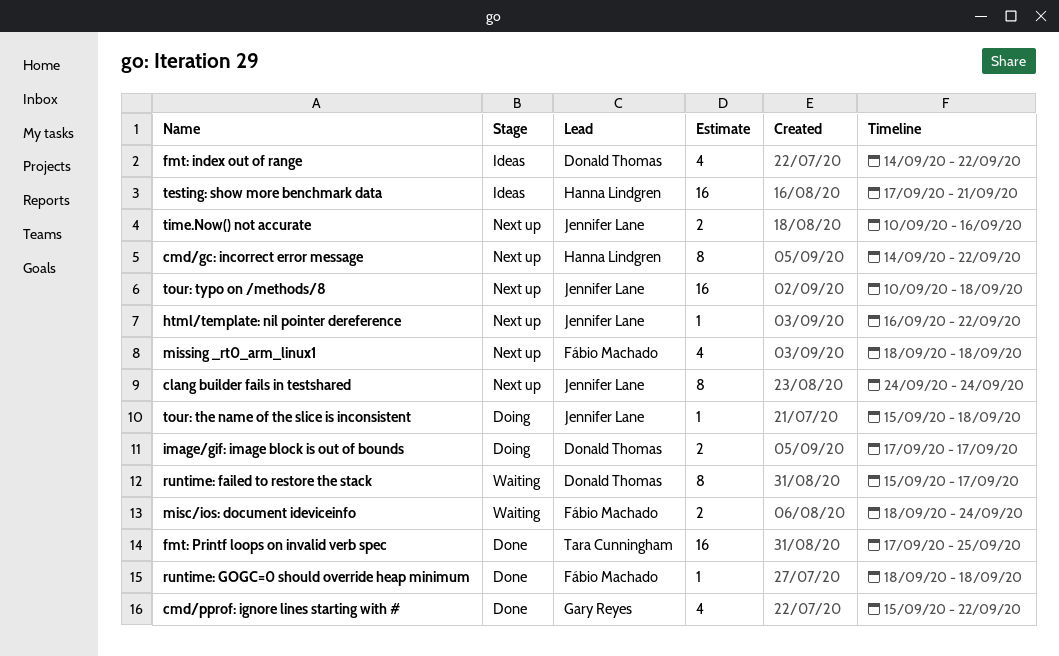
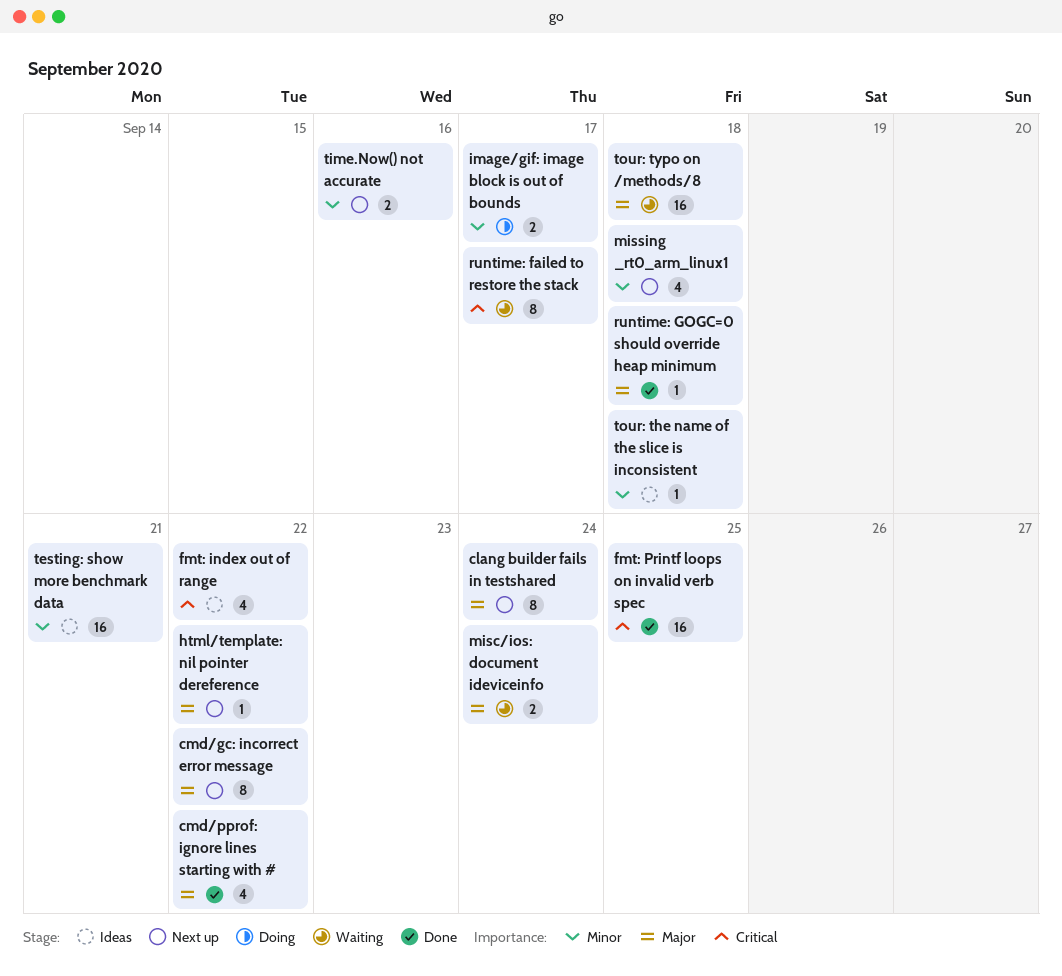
tour: the name of the slice is inconsistent, status: Doing -> Ideas
tour: typo on /methods/8, status: Next up -> Waiting

